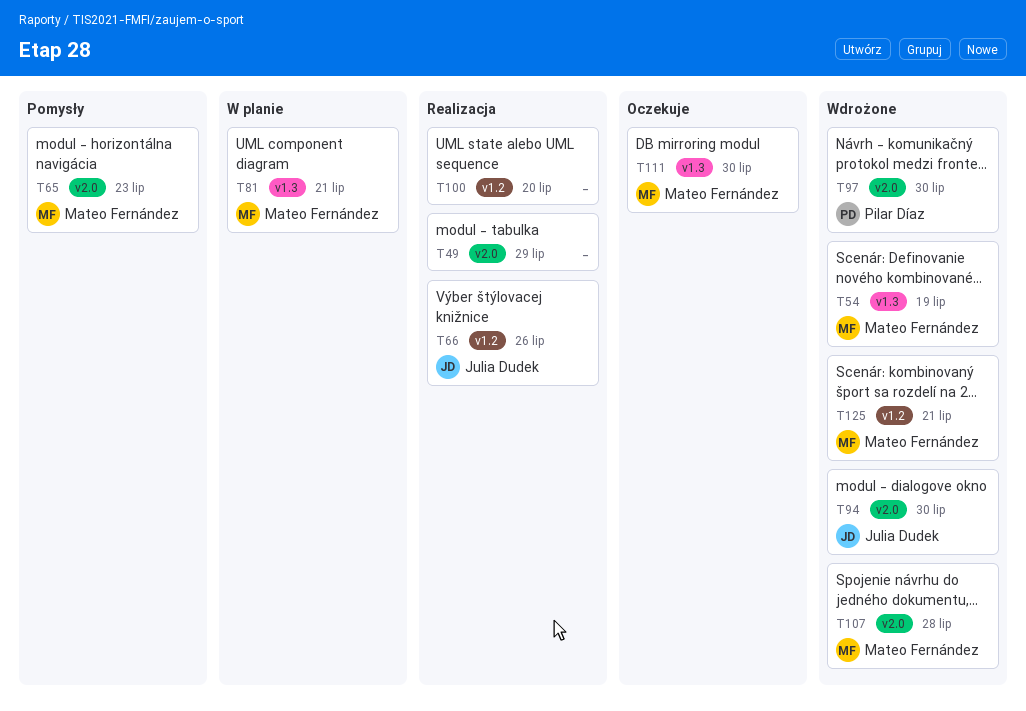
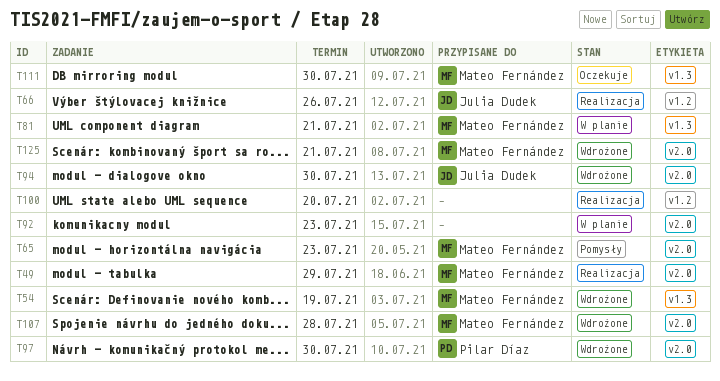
T49, owner: none -> Mateo Fernández
T92: none -> present
T125, label: v1.2 -> v2.0

